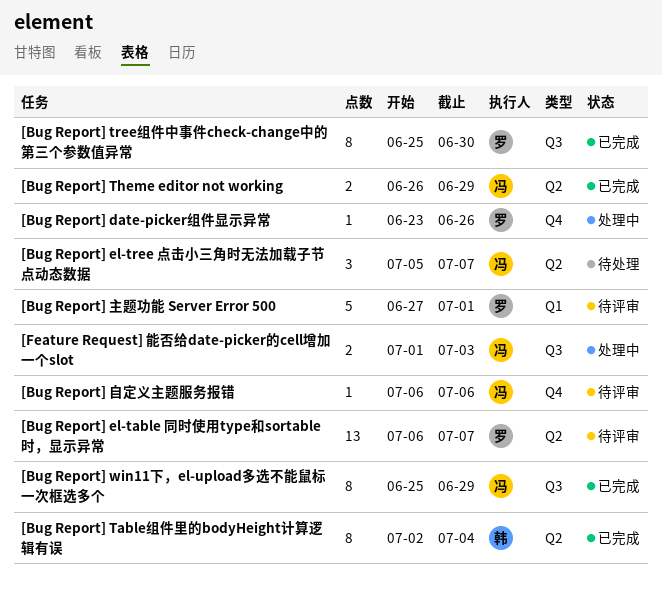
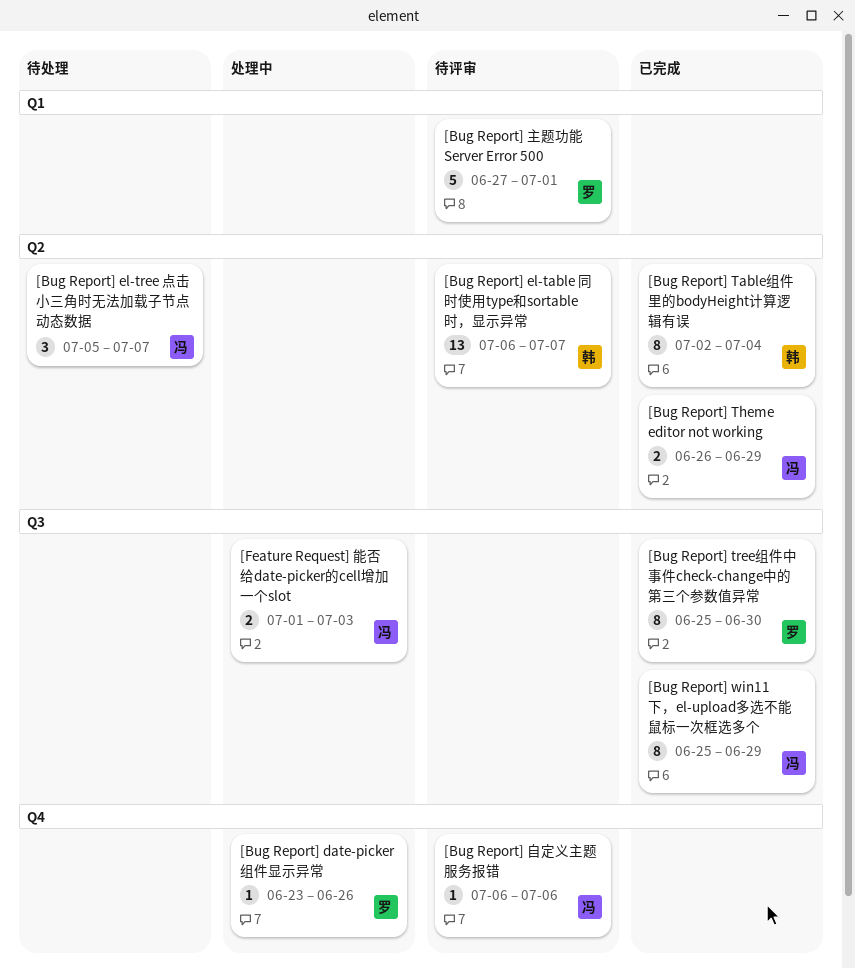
[Bug Report] el-table 同时使用type和sortable时，显示异常, owner: 罗 -> 韩

